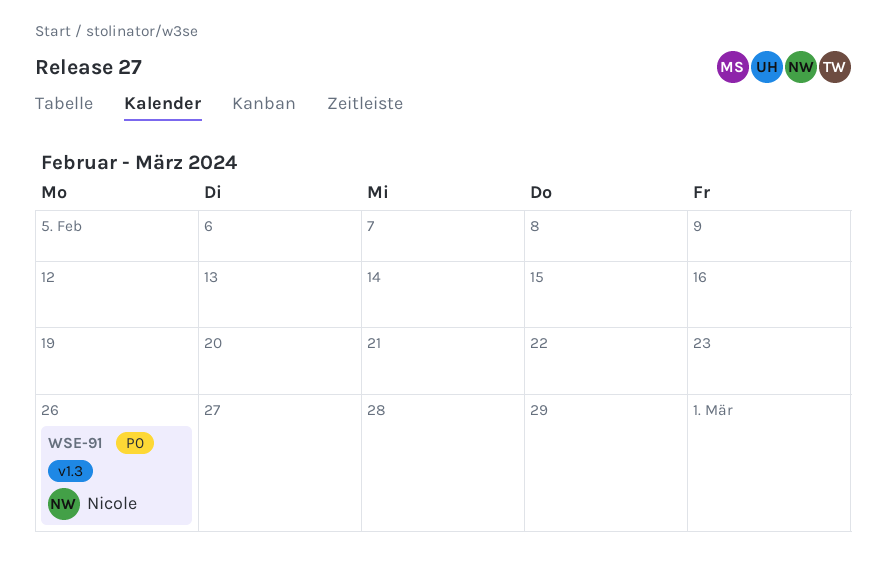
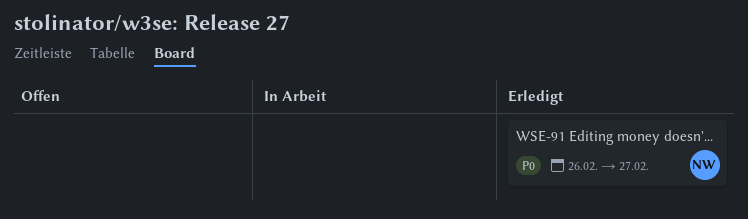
WSE-91, due: Feb 26 -> Feb 27

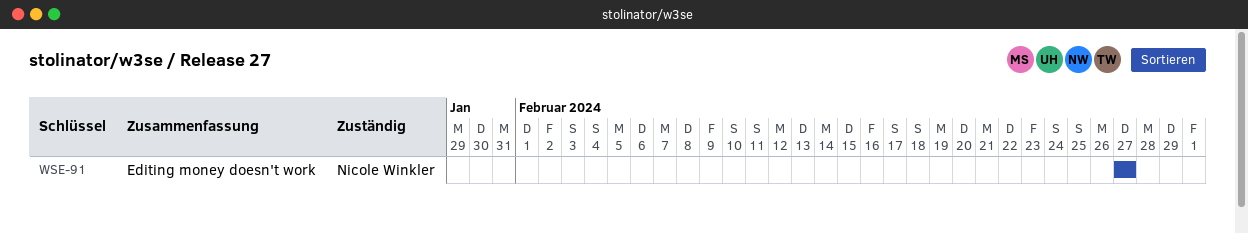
WSE-91, start: Feb 26 -> Feb 27

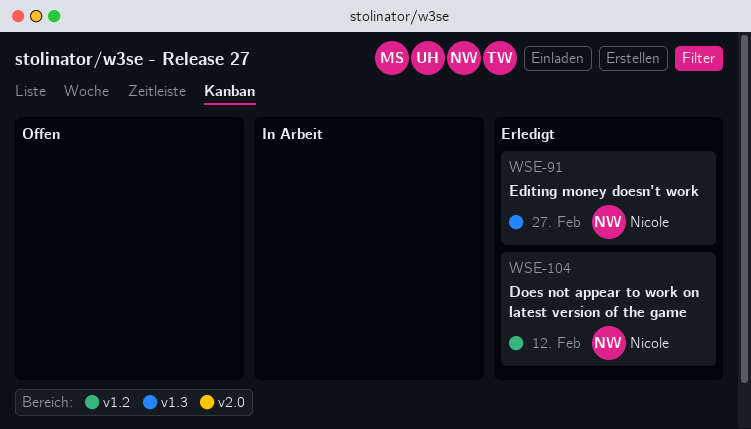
WSE-104: none -> present

